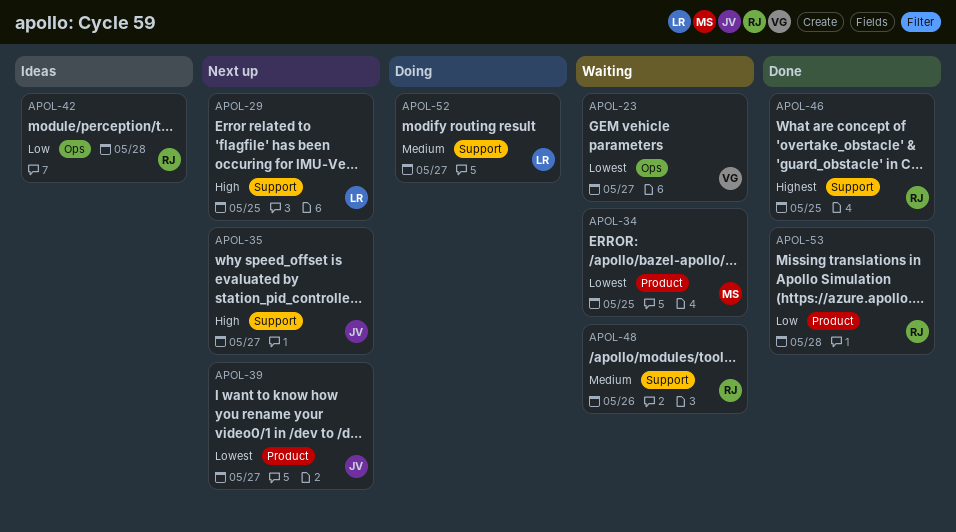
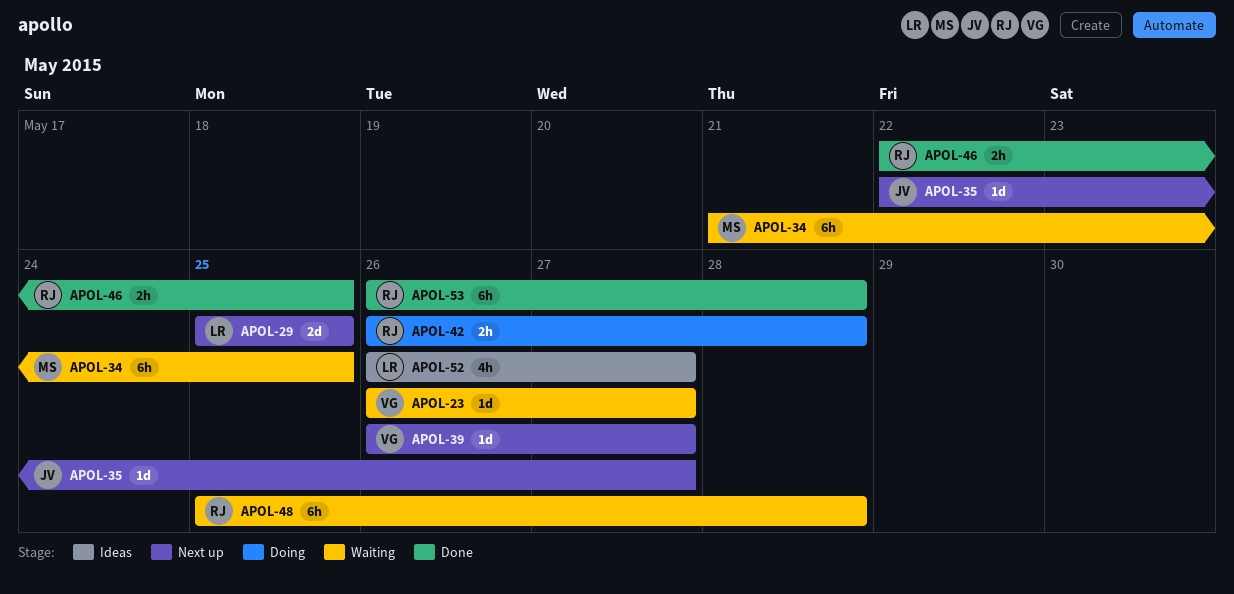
APOL-39, owner: JV -> VG
APOL-42, status: Ideas -> Doing
APOL-48, due: May 26 -> May 28
APOL-52, status: Doing -> Ideas

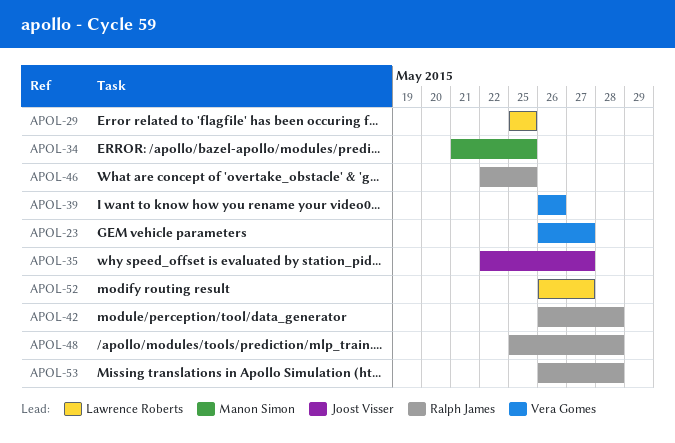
APOL-39, due: May 27 -> May 26

